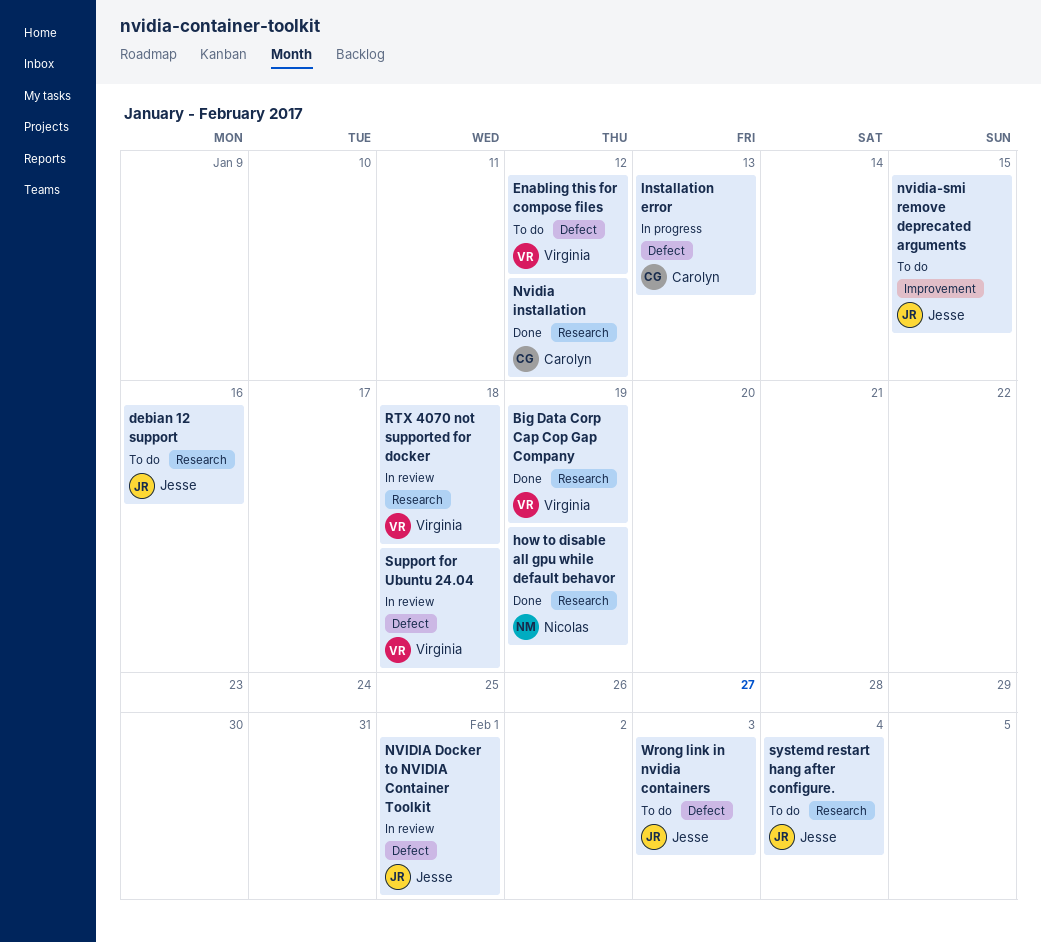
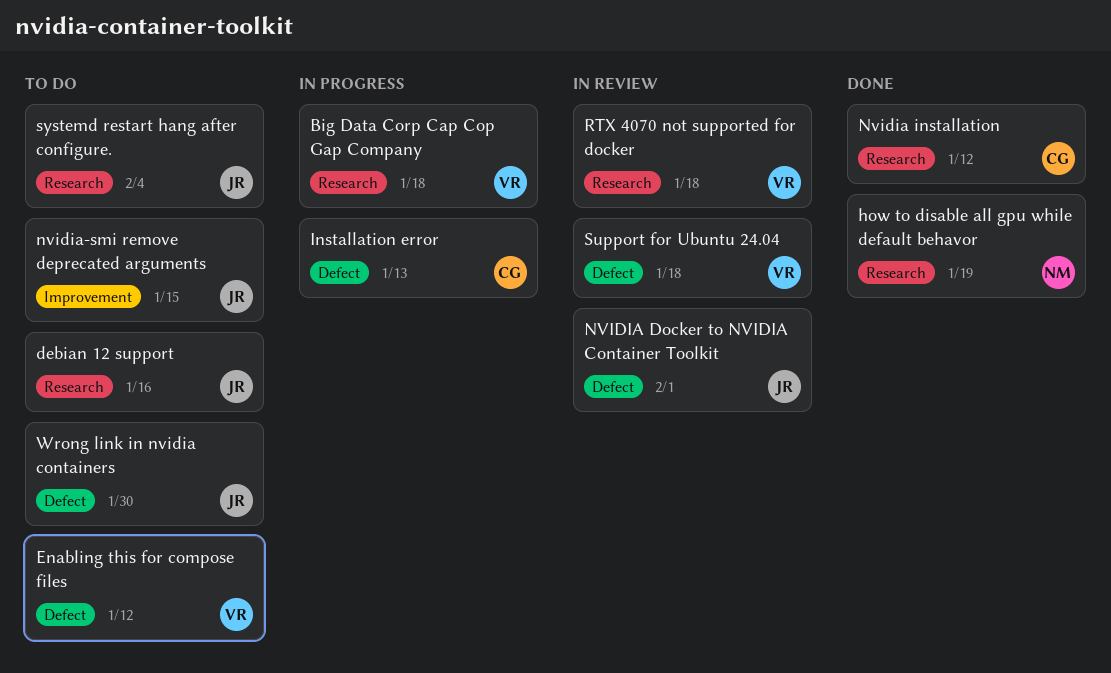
Big Data Corp Cap Cop Gap Company, status: Done -> In progress
Big Data Corp Cap Cop Gap Company, due: Jan 19 -> Jan 18
Wrong link in nvidia containers, due: Feb 3 -> Jan 30

